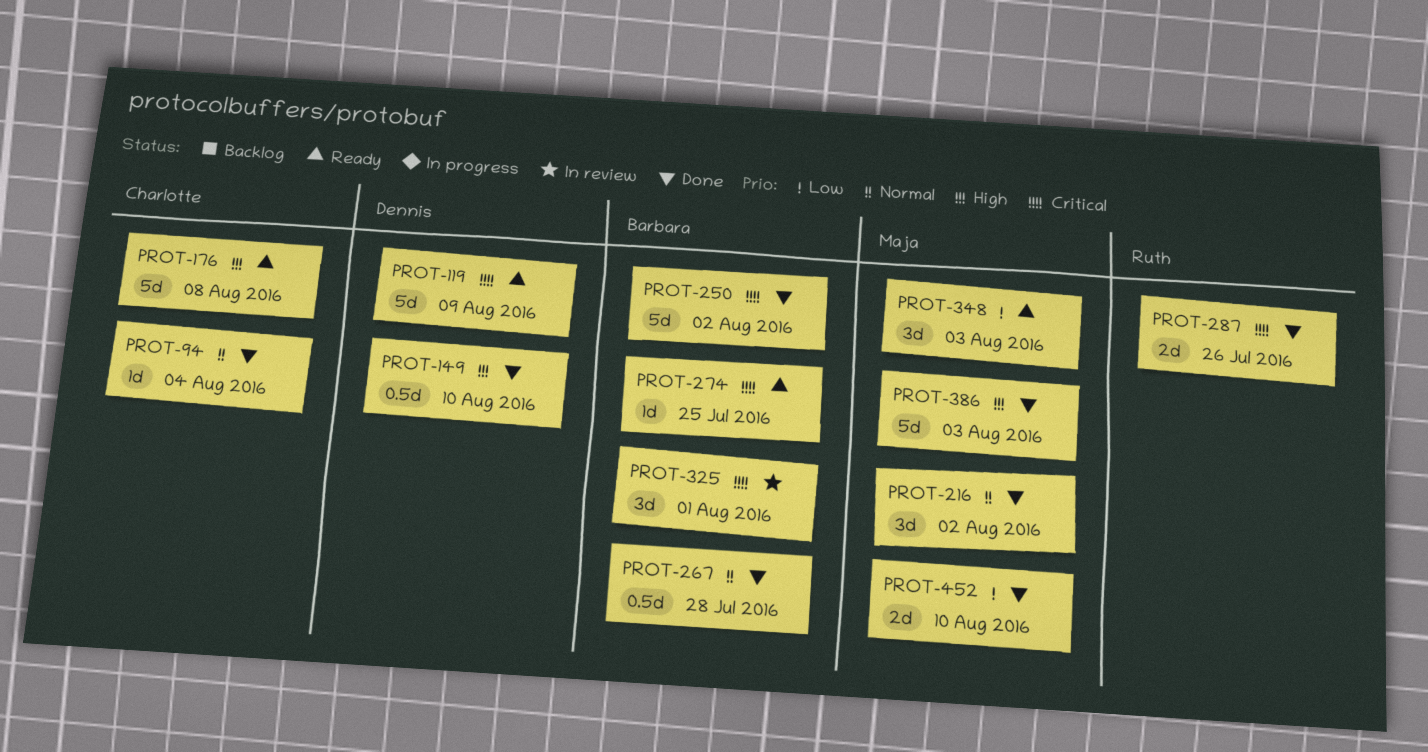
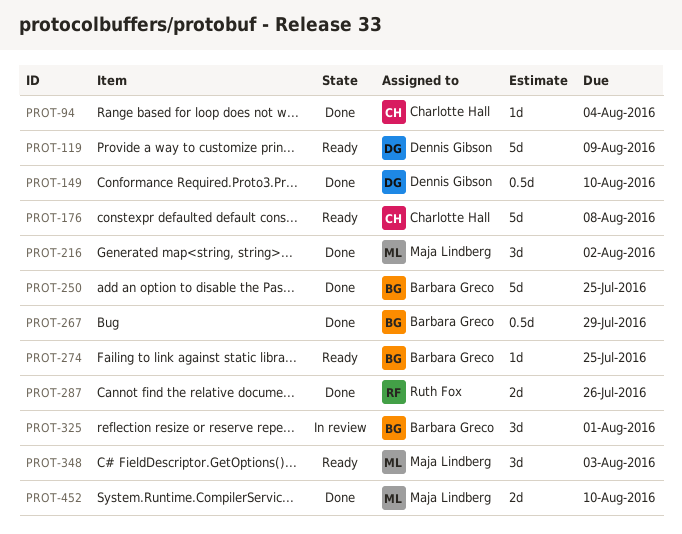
PROT-250, due: Aug 2 -> Jul 25
PROT-267, due: Jul 28 -> Jul 29
PROT-386: present -> none

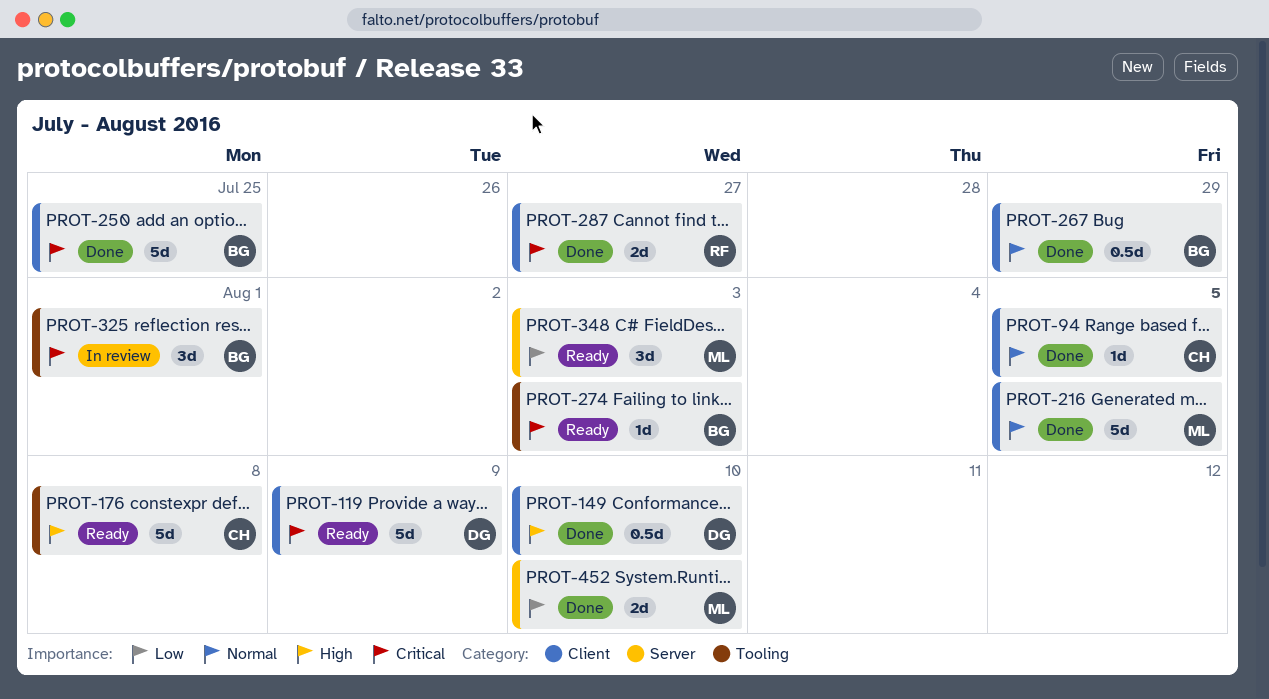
PROT-94, due: Aug 4 -> Aug 5
PROT-216, estimate: 3d -> 5d
PROT-216, due: Aug 2 -> Aug 5
PROT-274, due: Jul 25 -> Aug 3
PROT-287, due: Jul 26 -> Jul 27

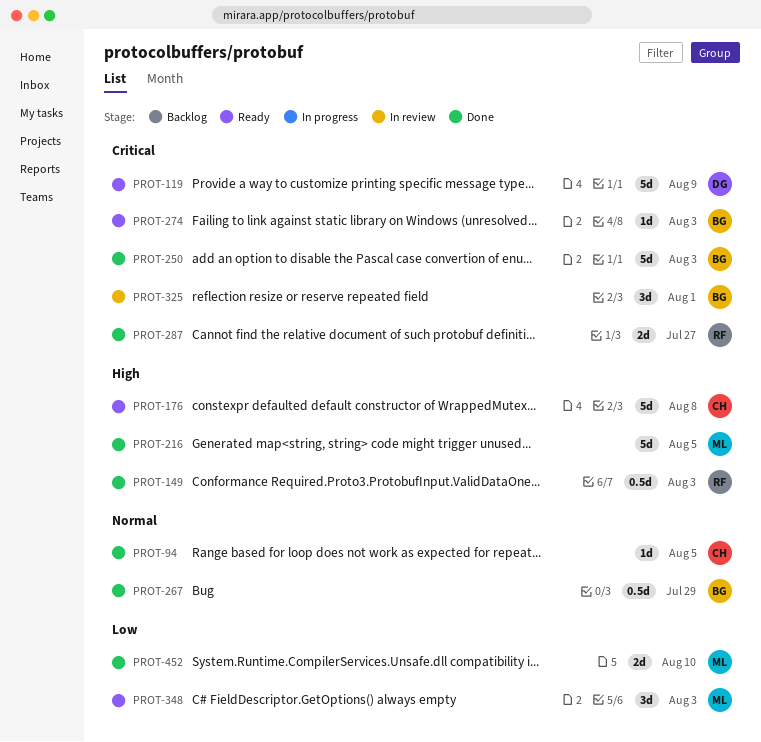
PROT-149, owner: DG -> RF
PROT-149, due: Aug 10 -> Aug 3
PROT-216, priority: Normal -> High
PROT-250, due: Jul 25 -> Aug 3

